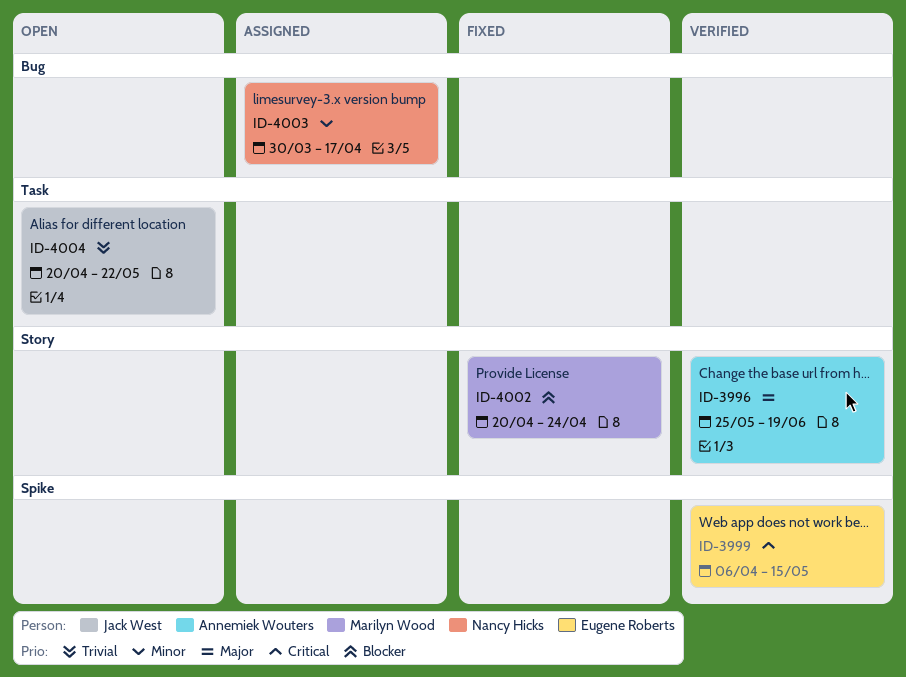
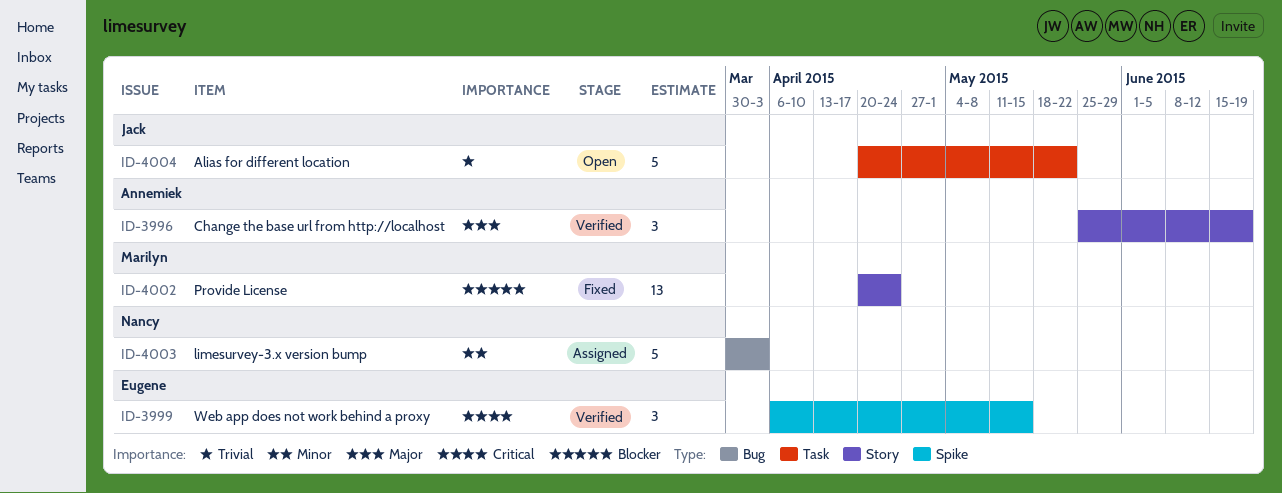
ID-4003, due: Apr 17 -> Apr 3

